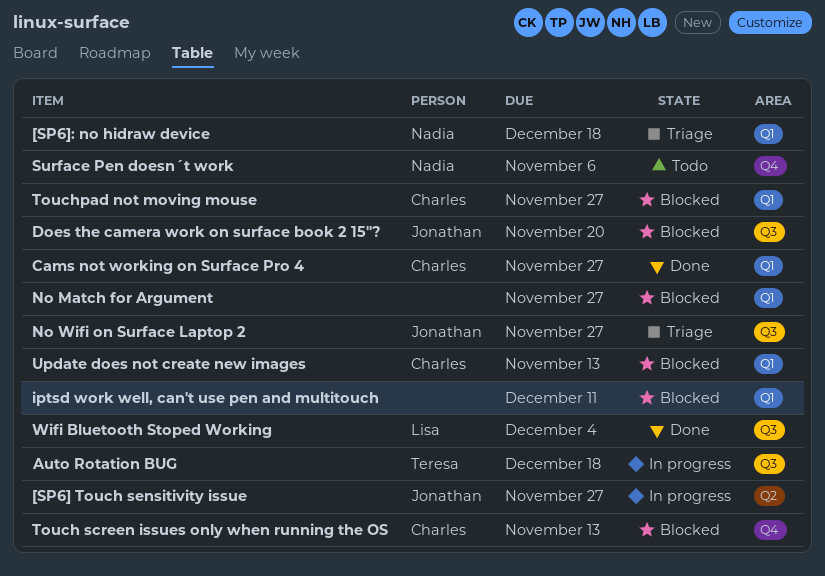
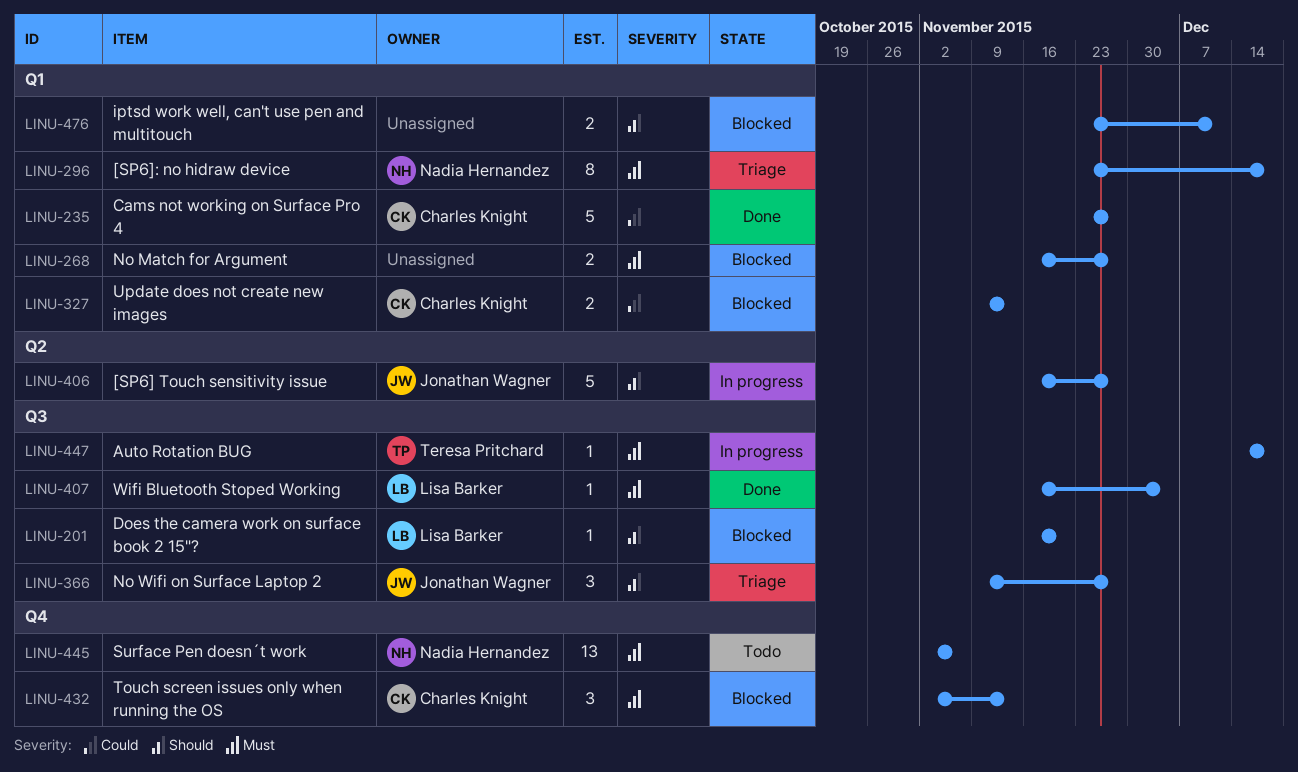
Does the camera work on surface book 2 15"?, owner: Jonathan Wagner -> Lisa Barker
Touchpad not moving mouse: present -> none

